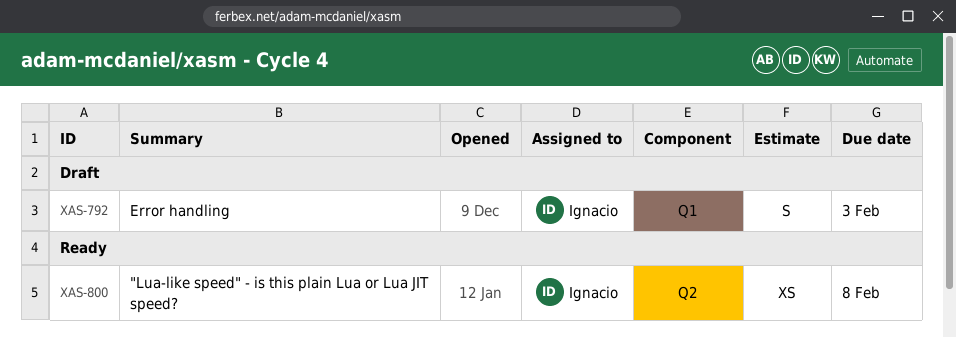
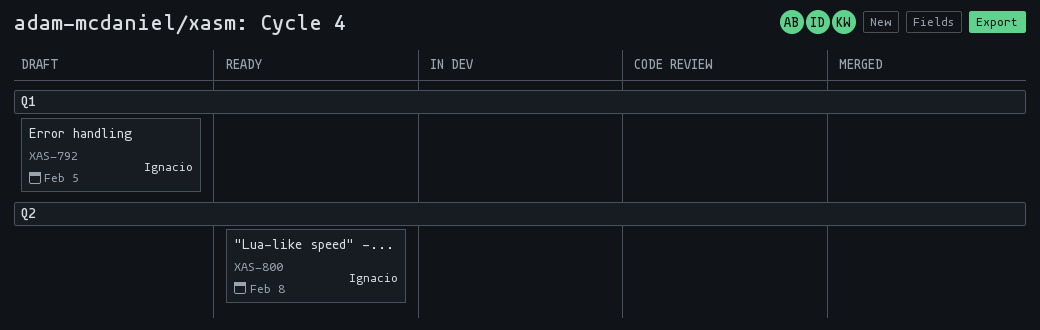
XAS-792, due: Feb 3 -> Feb 5

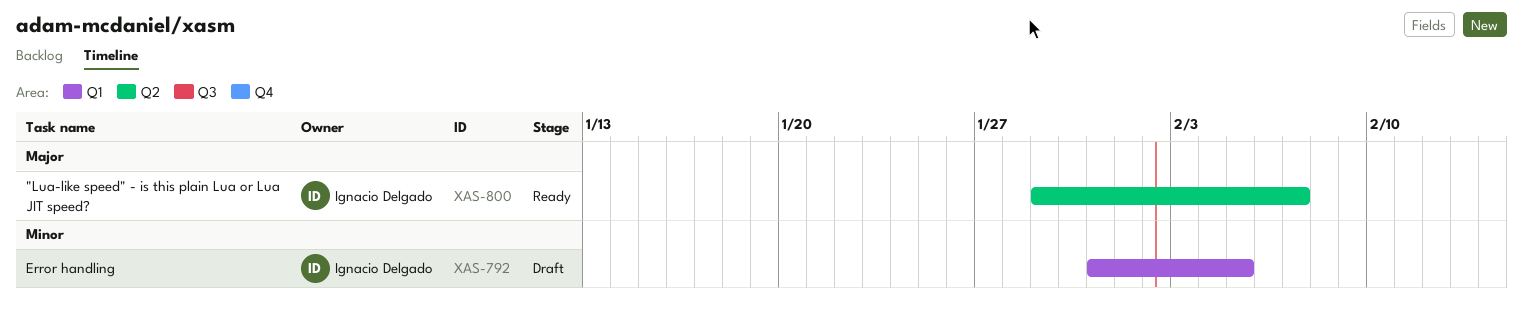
XAS-800, due: Feb 8 -> Feb 7

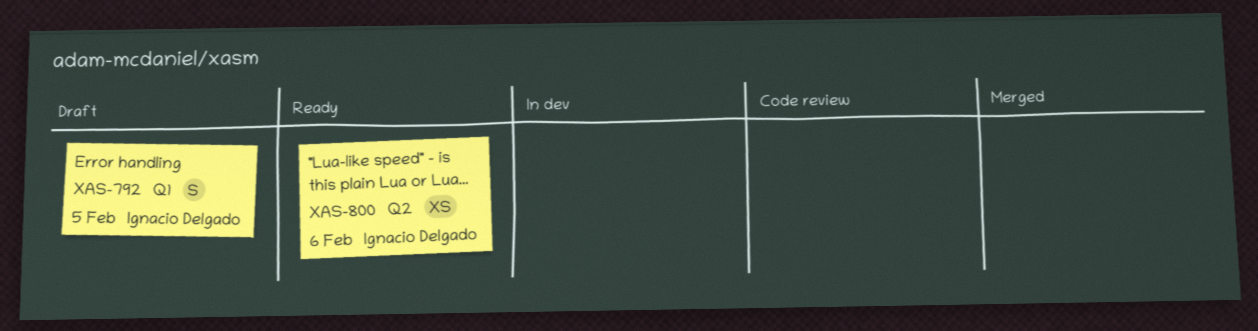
XAS-800, due: Feb 7 -> Feb 6

